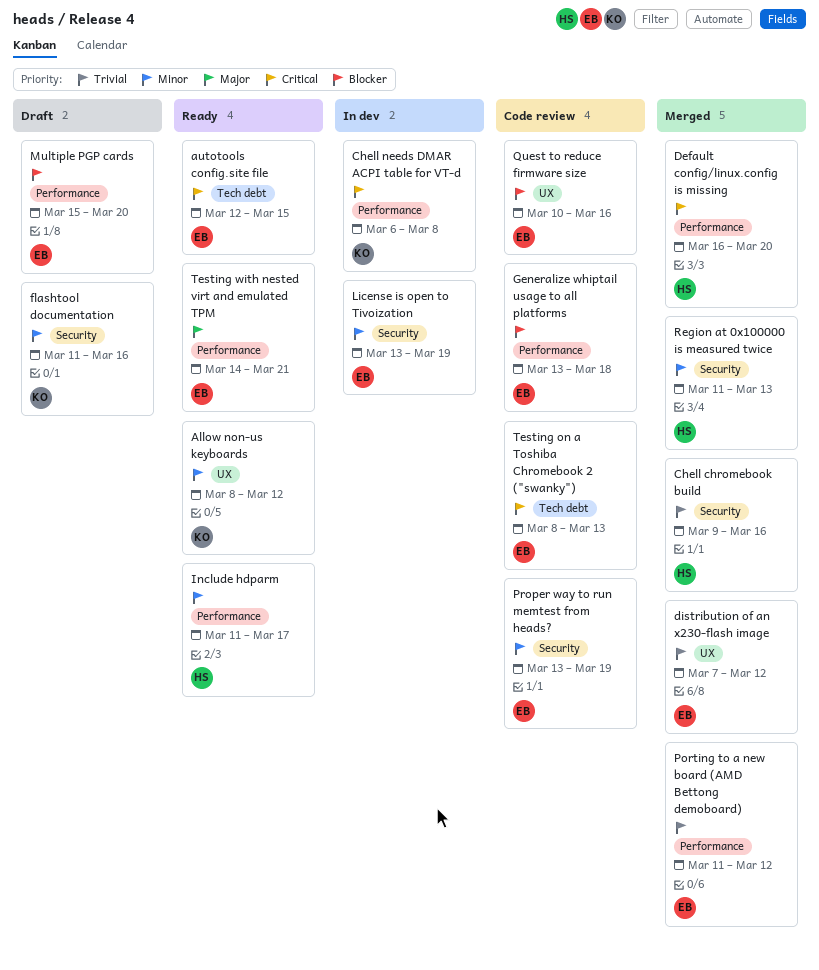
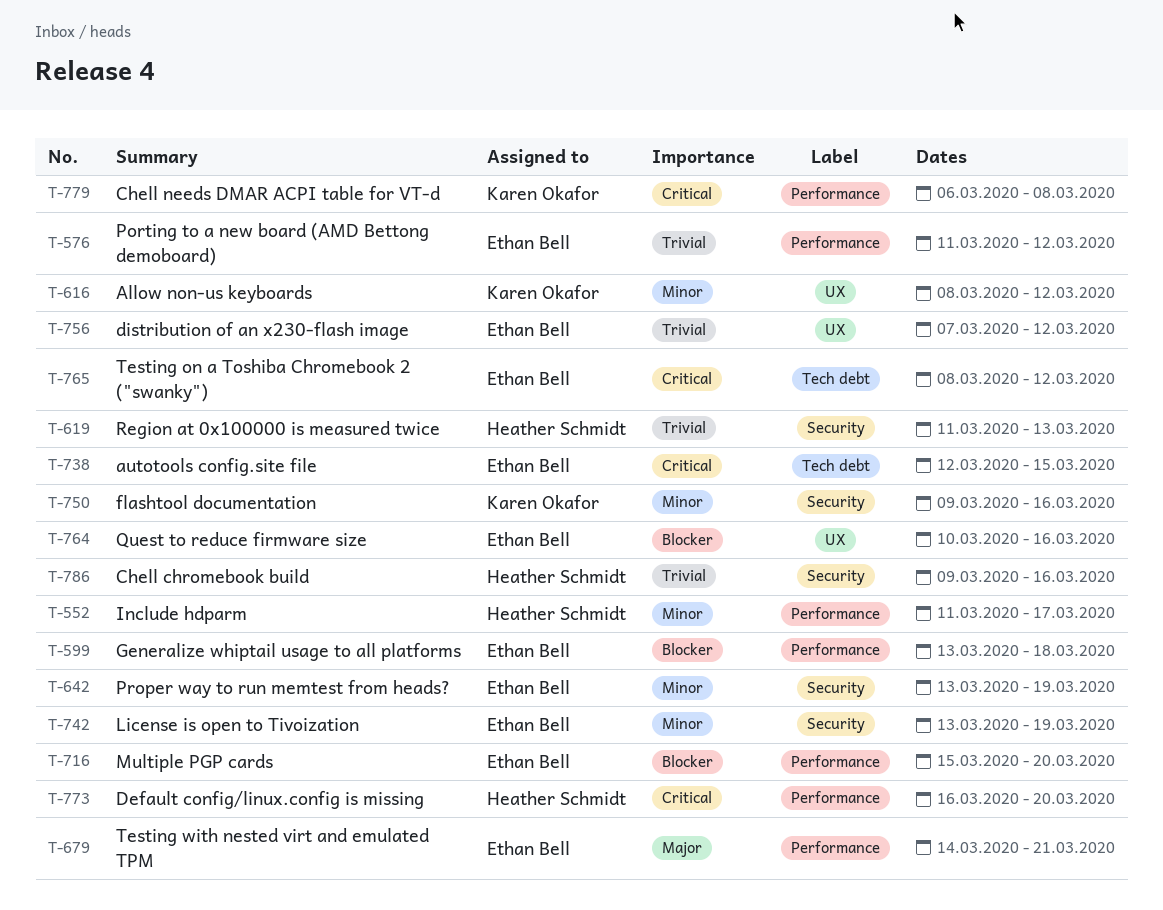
flashtool documentation, start: Mar 11 -> Mar 9
Region at 0x100000 is measured twice, priority: Minor -> Trivial
Testing on a Toshiba Chromebook 2 ("swanky"), due: Mar 13 -> Mar 12

